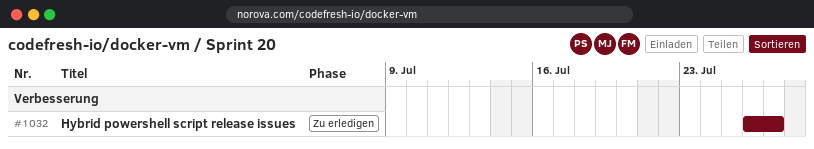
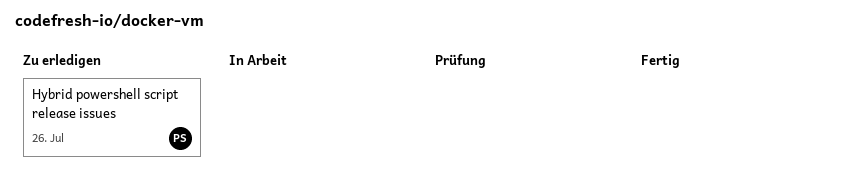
Hybrid powershell script release issues, due: Jul 27 -> Jul 26

